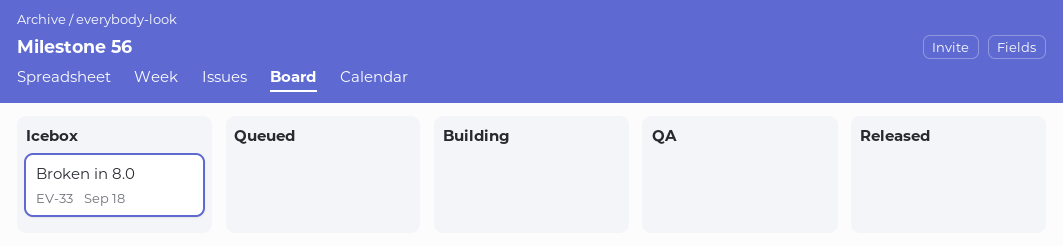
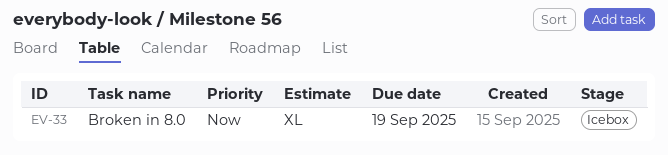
EV-33, due: Sep 18 -> Sep 19

